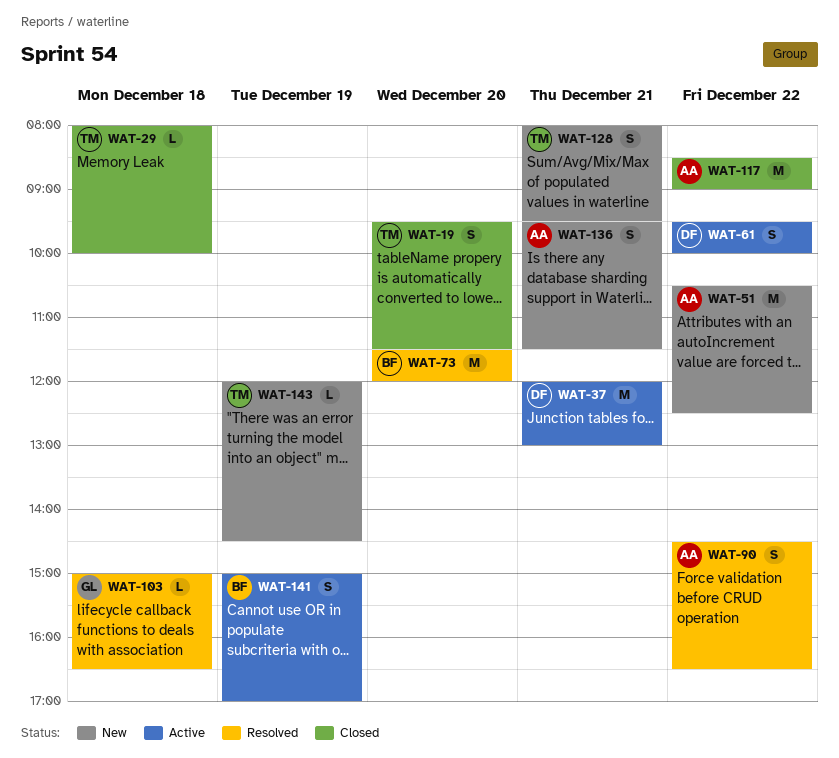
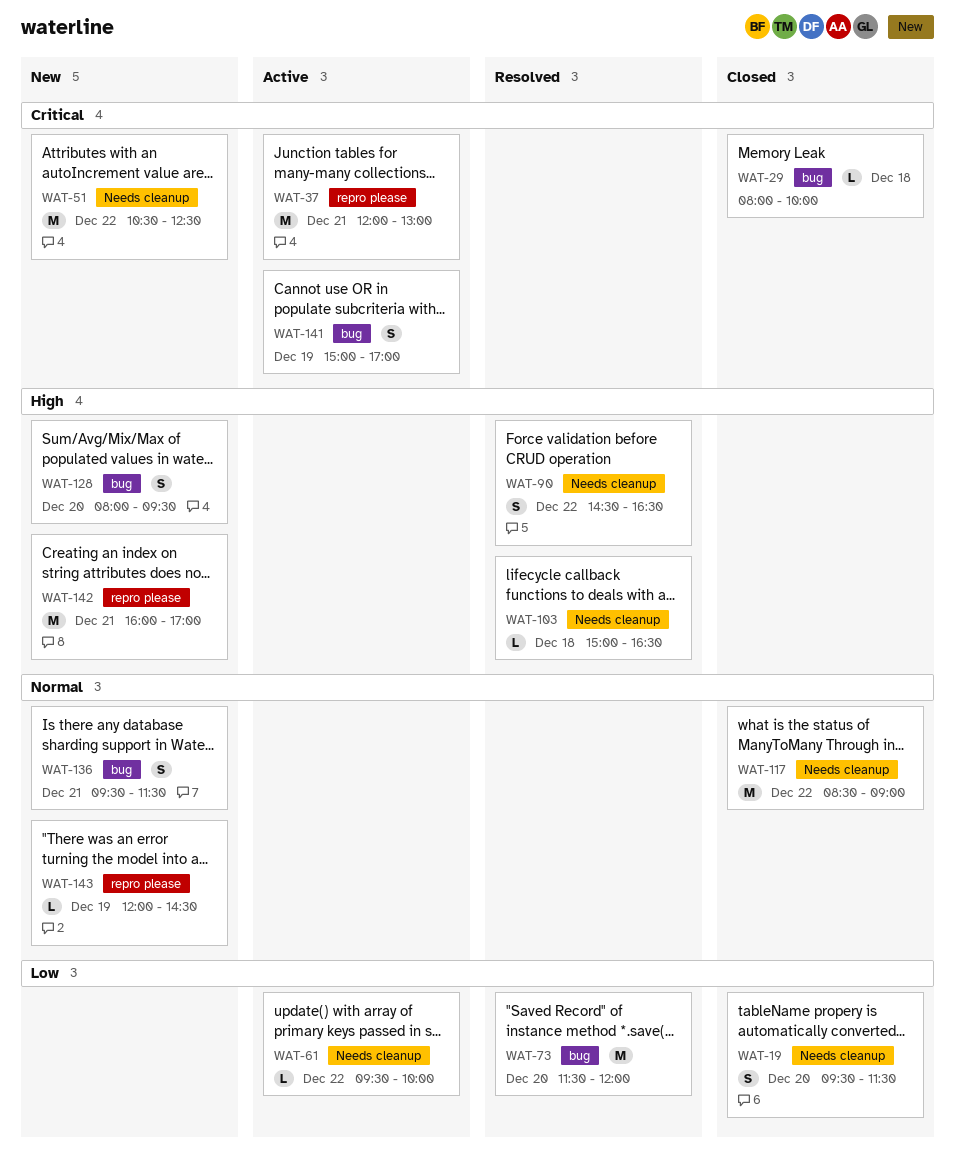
WAT-61, estimate: S -> L
WAT-128, day: Dec 21 -> Dec 20
WAT-142: none -> present

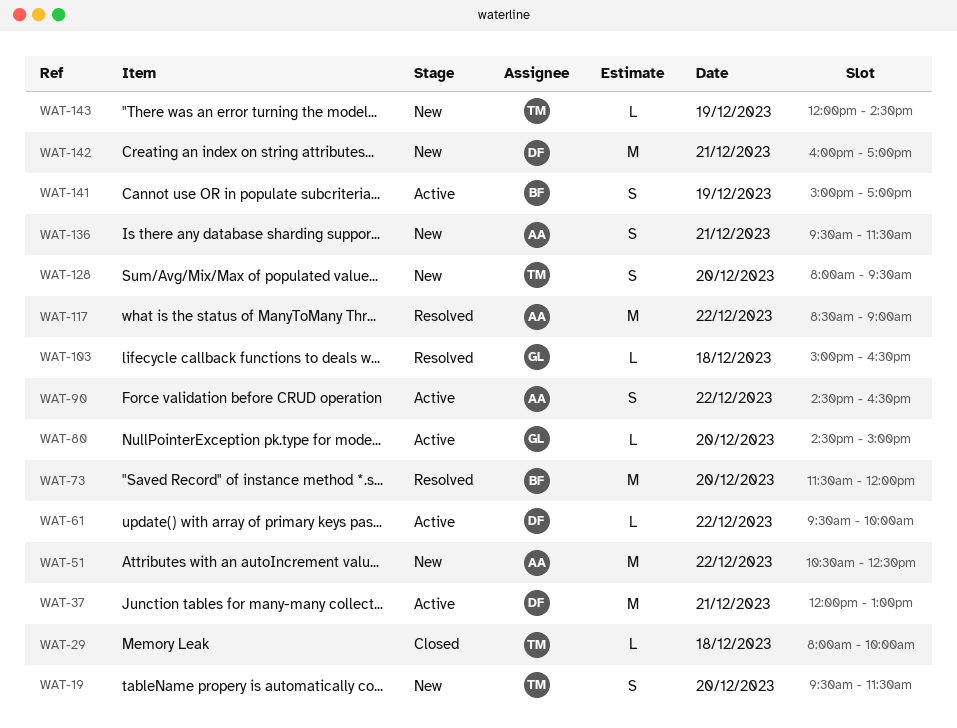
WAT-19, status: Closed -> New
WAT-80: none -> present
WAT-90, status: Resolved -> Active
WAT-117, status: Closed -> Resolved

